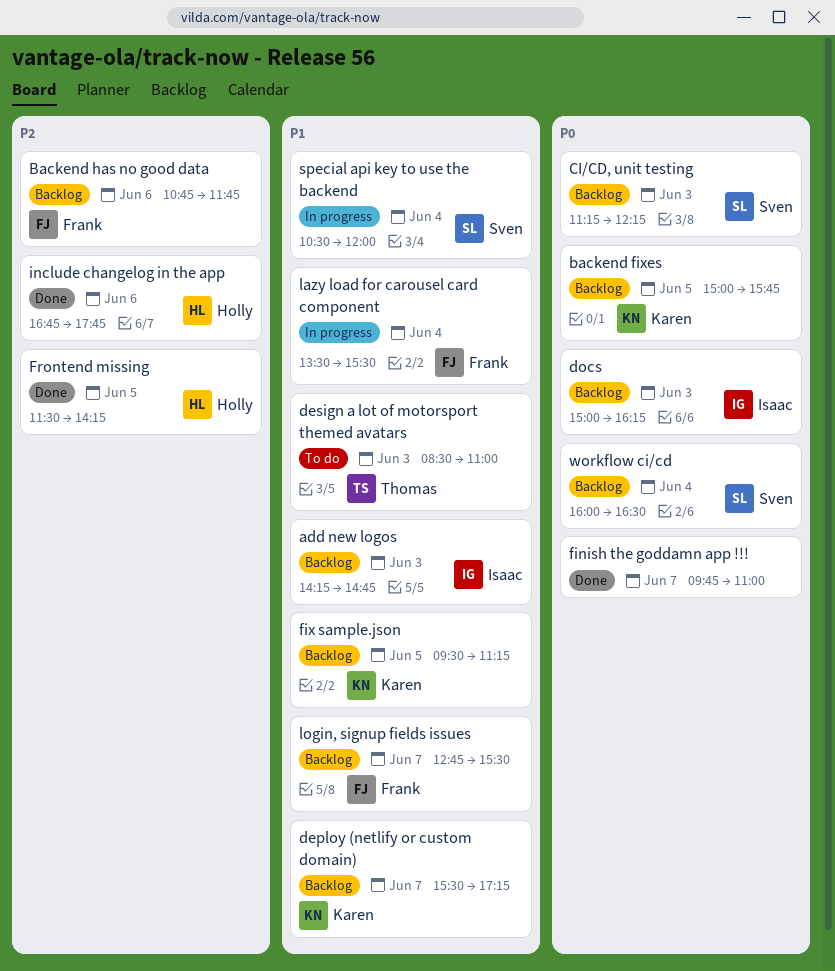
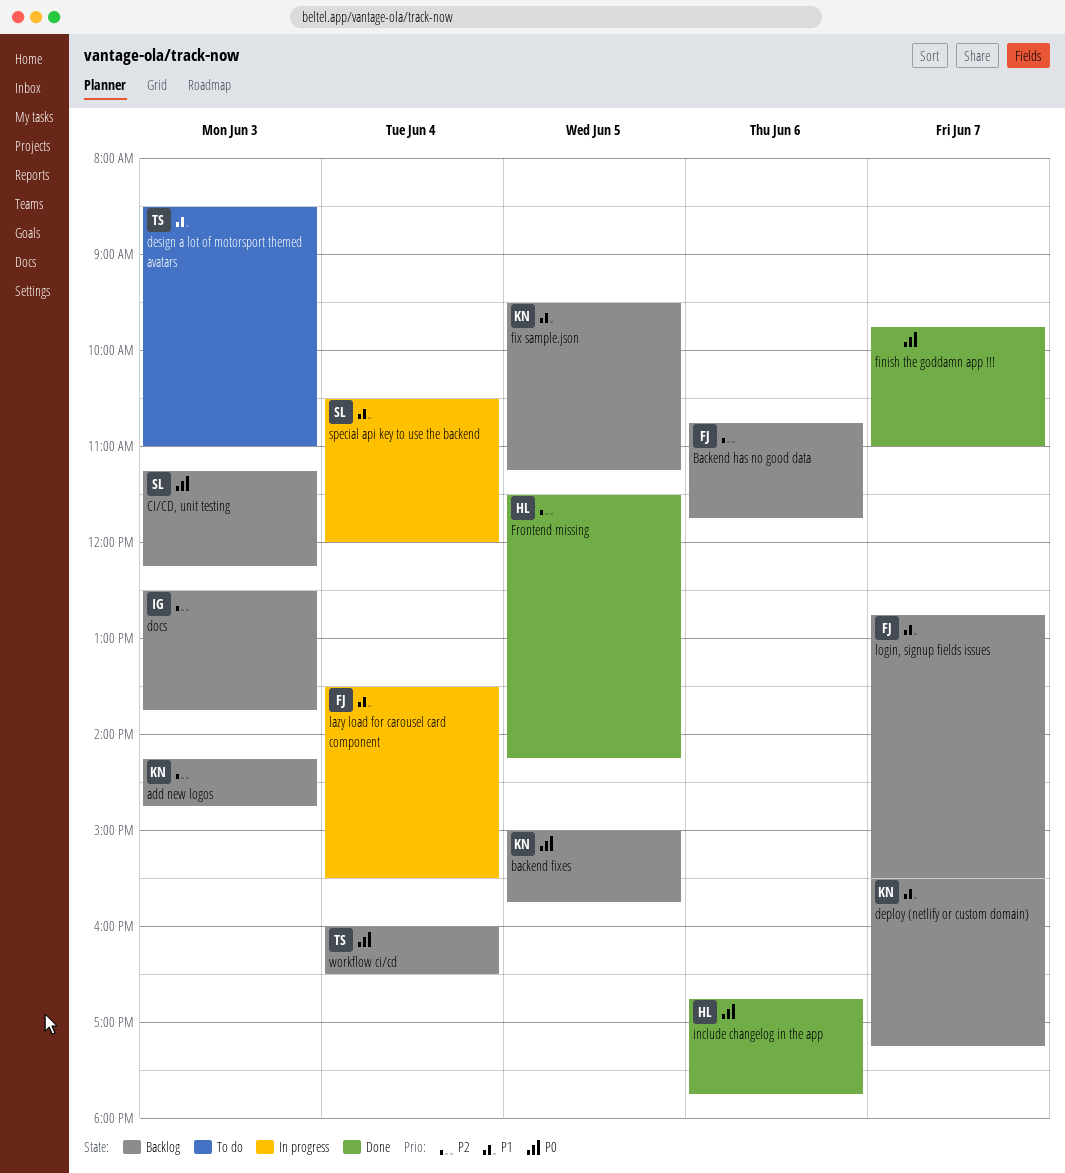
add new logos, owner: Isaac -> Karen
add new logos, priority: P1 -> P2
docs, priority: P0 -> P2
docs, begins: 15:00 -> 12:30
docs, ends: 16:15 -> 13:45
include changelog in the app, priority: P2 -> P0
workflow ci/cd, owner: Sven -> Thomas

